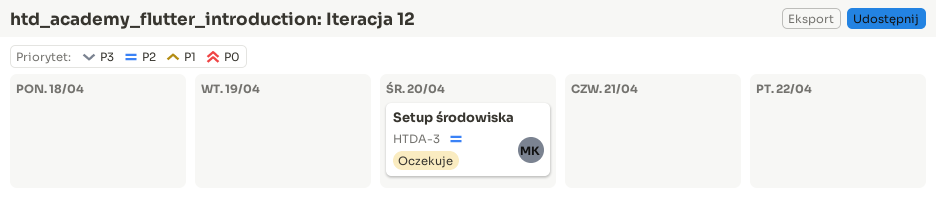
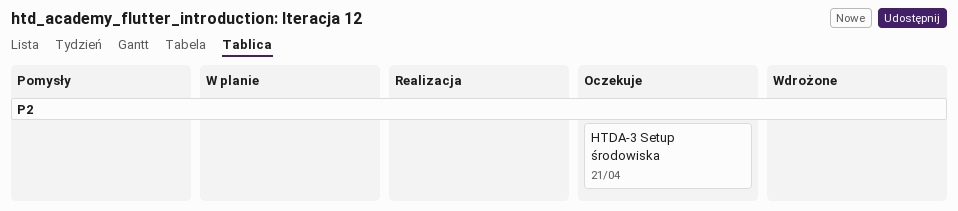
HTDA-3, due: Apr 20 -> Apr 21

